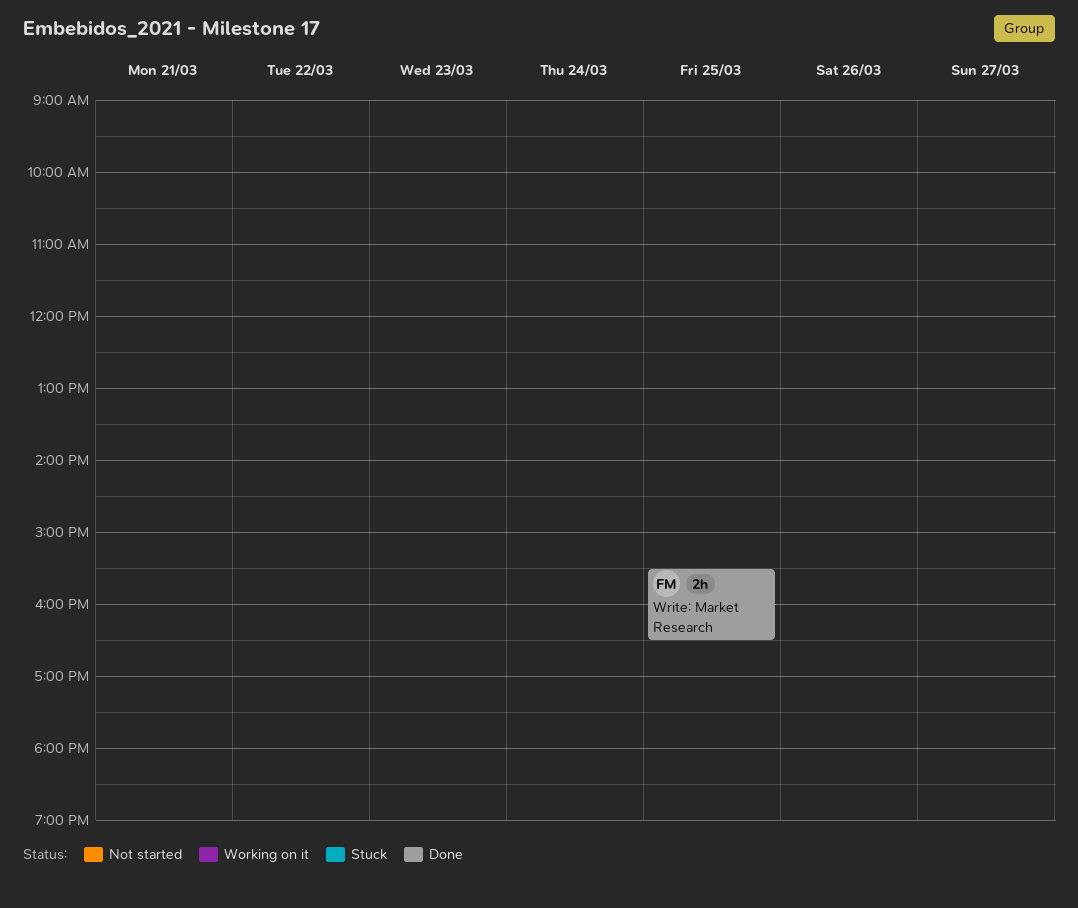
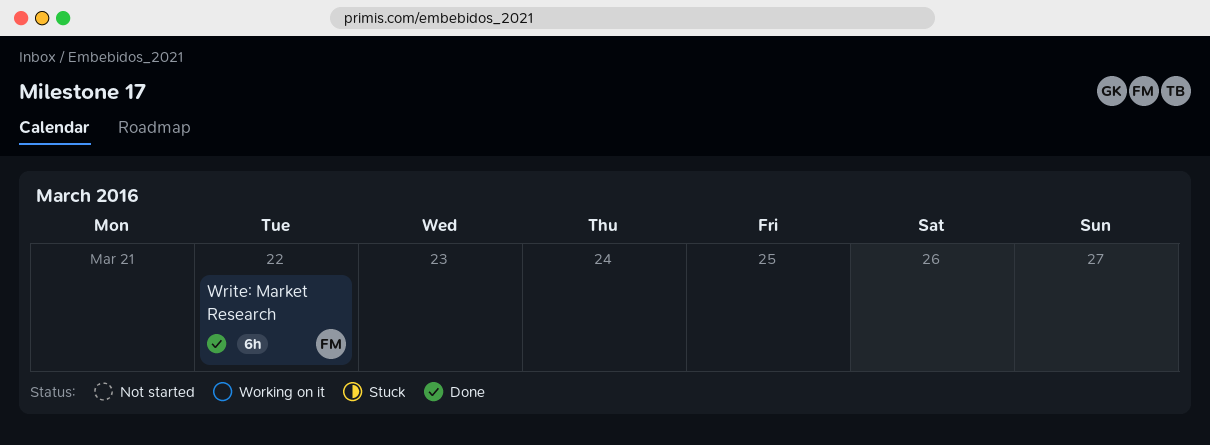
Write: Market Research, estimate: 2h -> 6h
Write: Market Research, day: Mar 25 -> Mar 22

